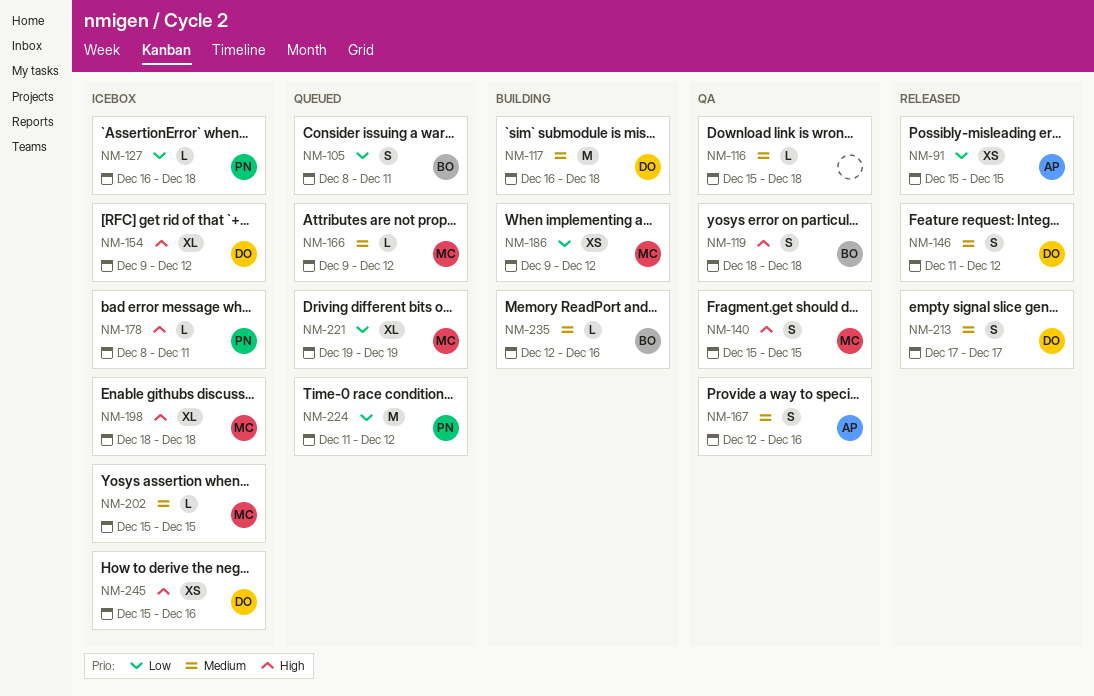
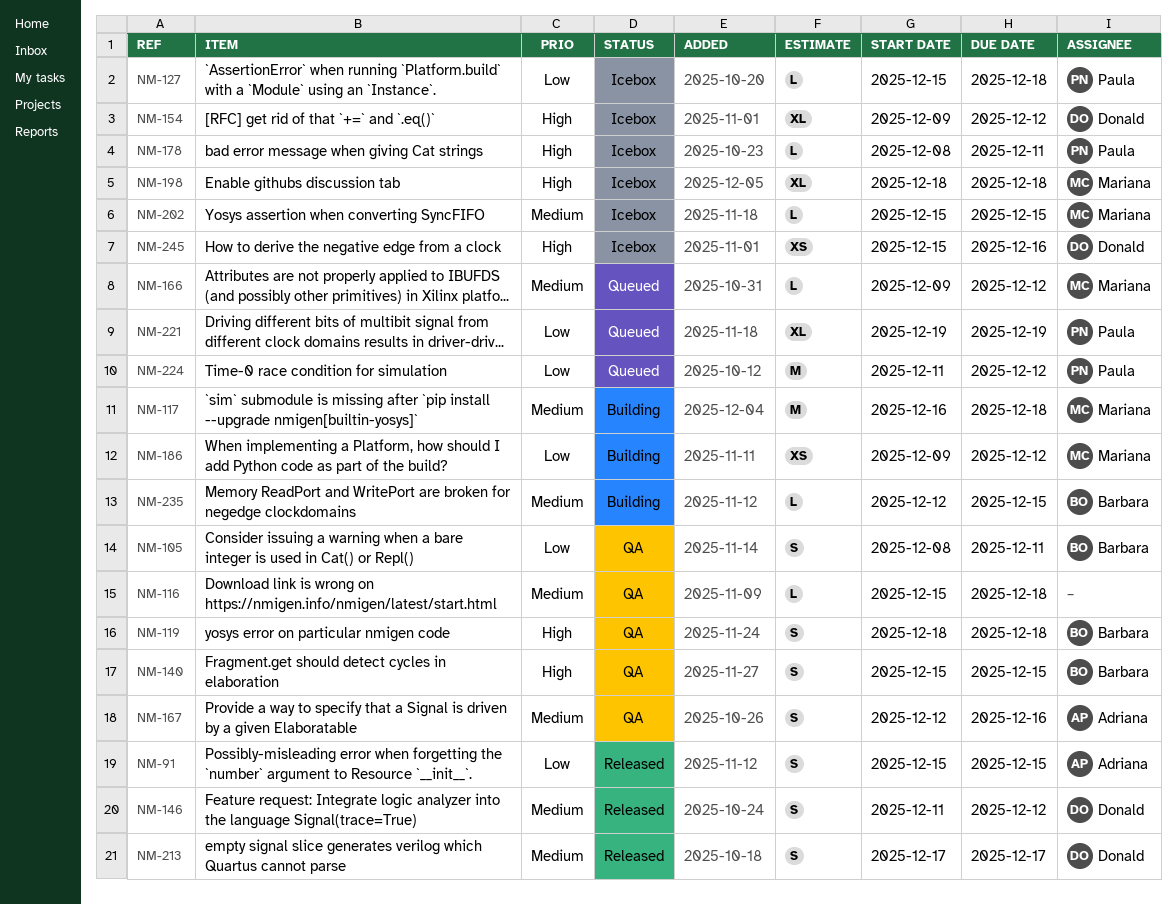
NM-91, estimate: XS -> S
NM-105, status: Queued -> QA
NM-117, owner: Donald -> Mariana
NM-127, start: Dec 16 -> Dec 15
NM-140, owner: Mariana -> Barbara
NM-221, owner: Mariana -> Paula
NM-235, due: Dec 16 -> Dec 15

